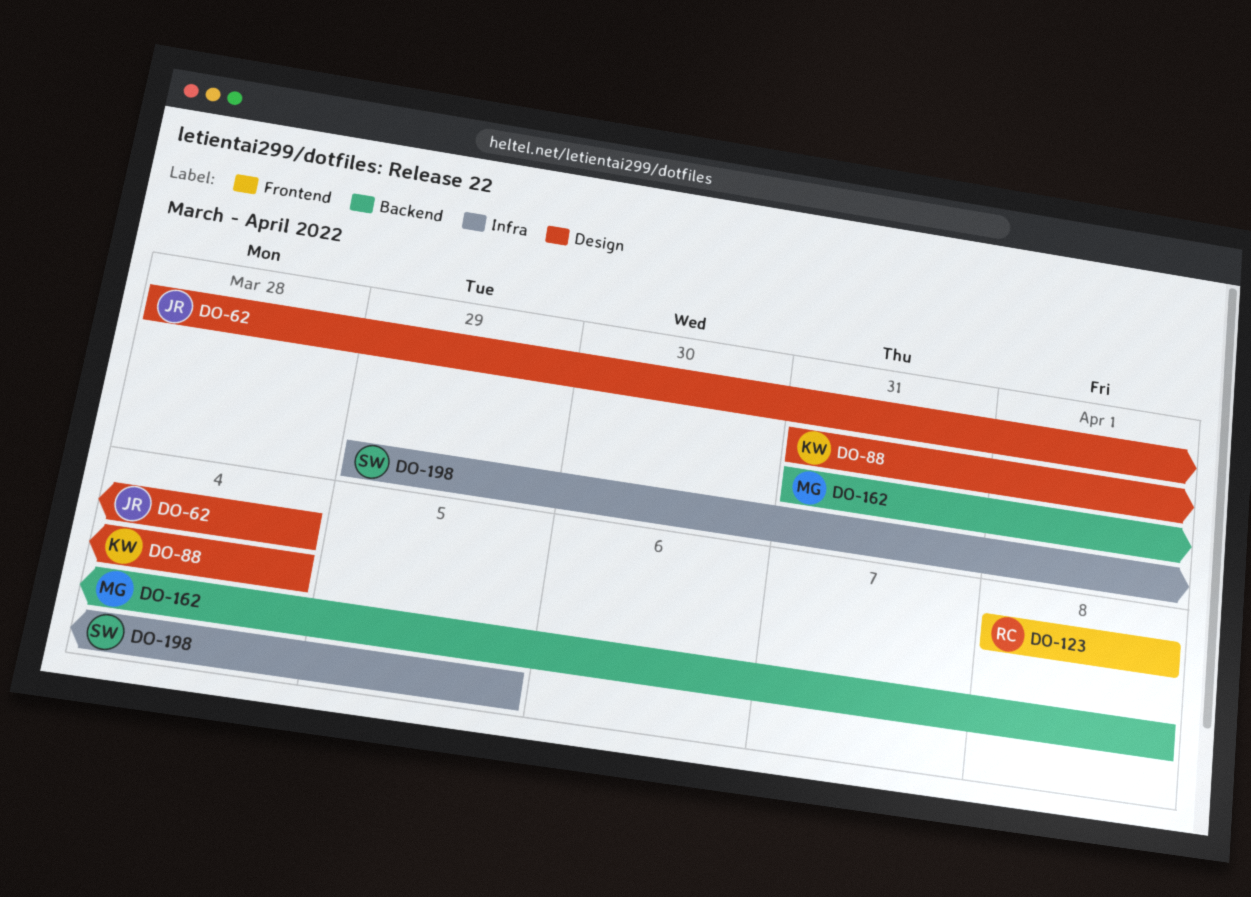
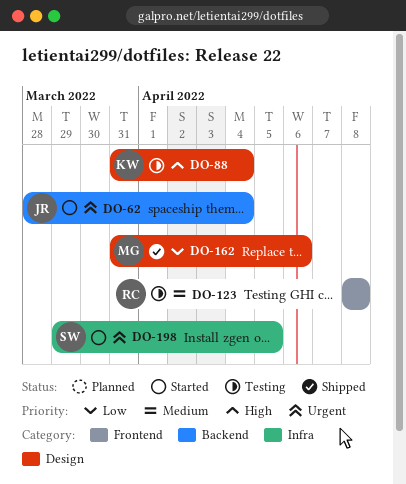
DO-62, label: Design -> Backend
DO-162, label: Backend -> Design
DO-162, due: Apr 8 -> Apr 6

